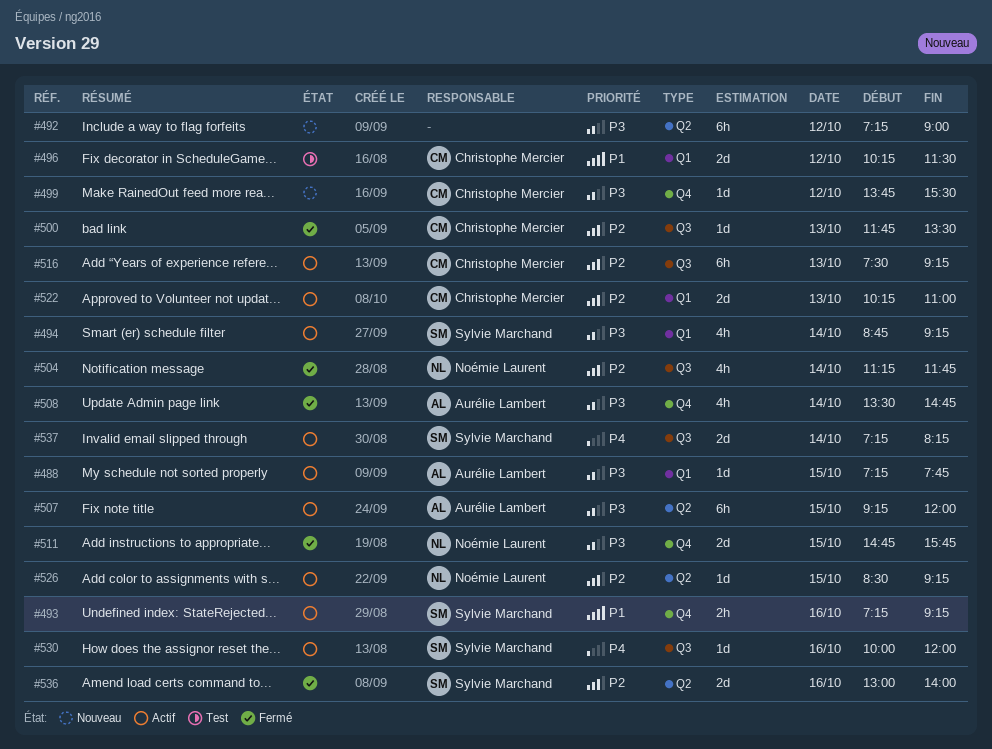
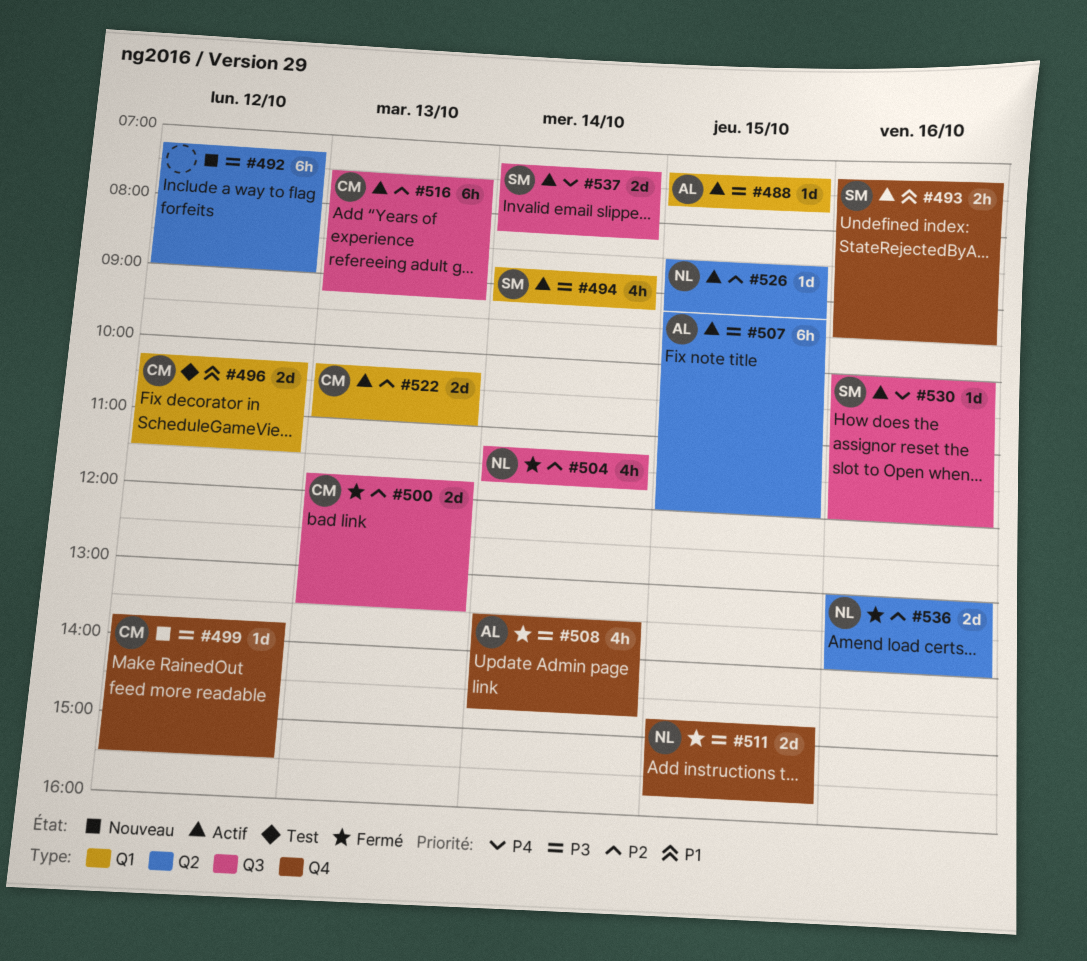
#493, ends: 09:15 -> 09:30
#500, estimate: 1d -> 2d
#536, owner: Sylvie Marchand -> Noémie Laurent

